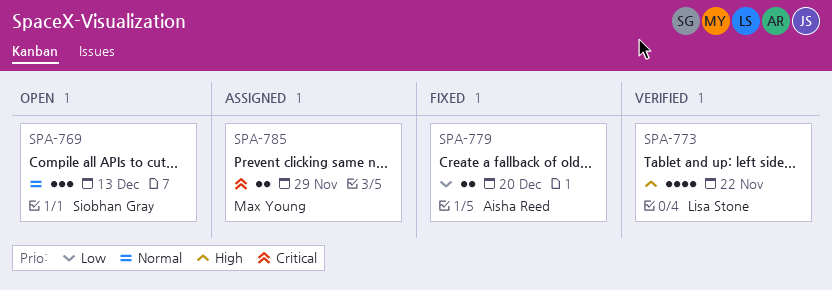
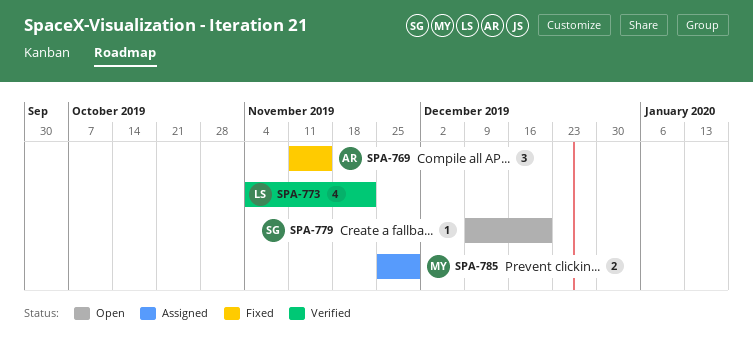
SPA-769, status: Open -> Fixed
SPA-769, owner: Siobhan Gray -> Aisha Reed
SPA-769, due: Dec 13 -> Nov 15
SPA-779, status: Fixed -> Open
SPA-779, owner: Aisha Reed -> Siobhan Gray
SPA-779, estimate: 2 -> 1

